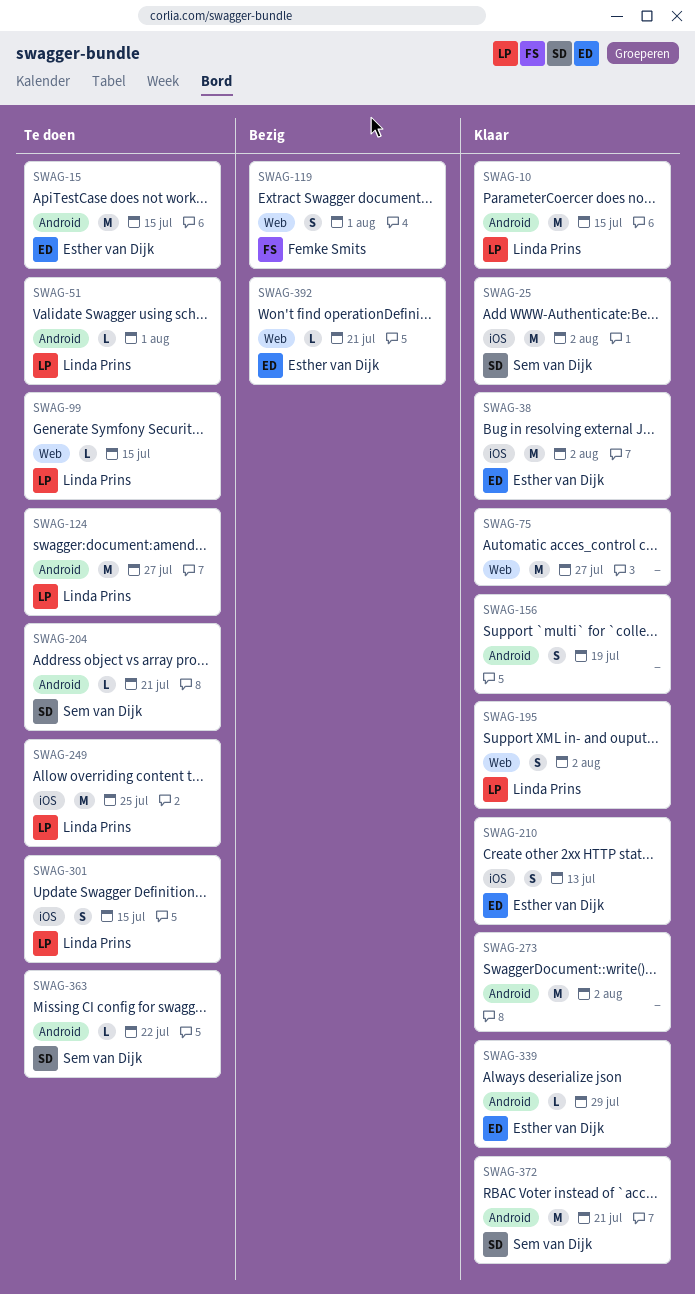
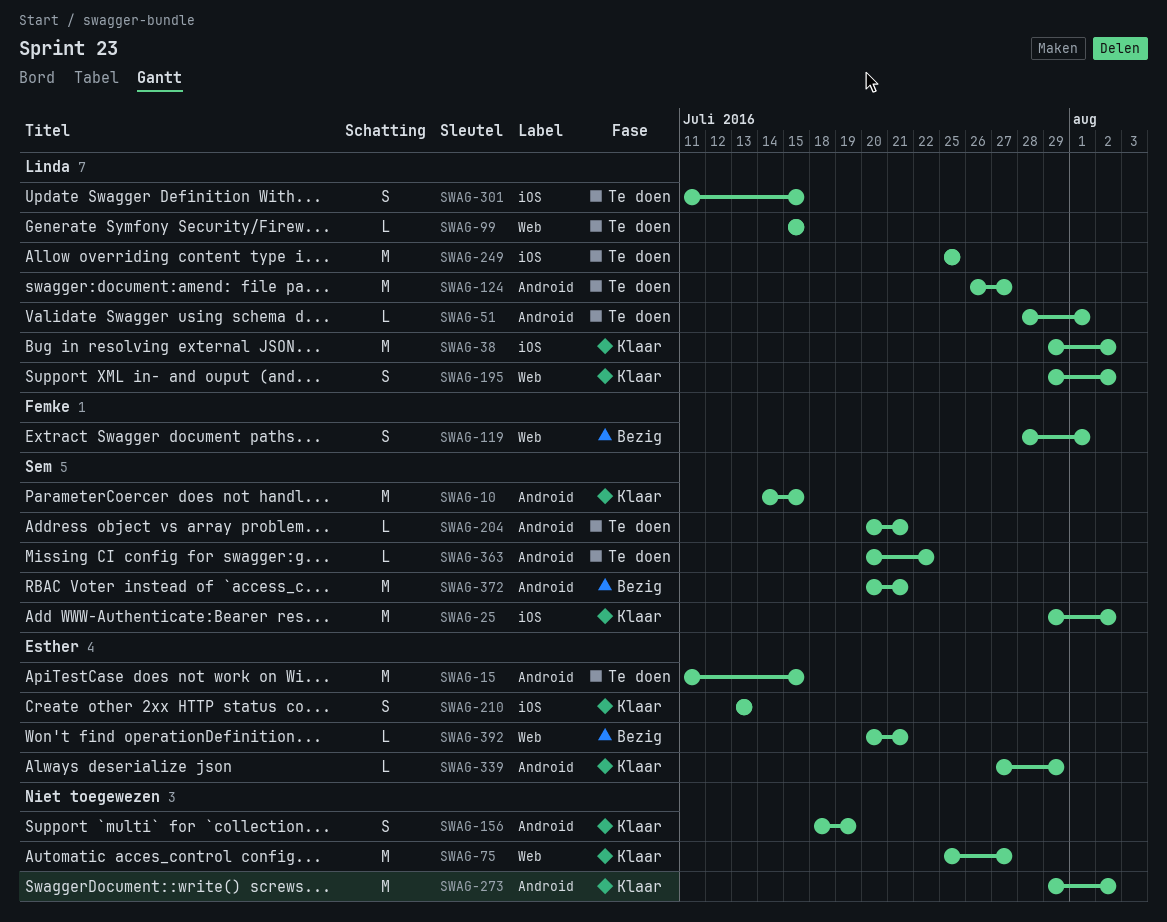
SWAG-10, owner: Linda Prins -> Sem van Dijk
SWAG-38, owner: Esther van Dijk -> Linda Prins
SWAG-372, status: Klaar -> Bezig

